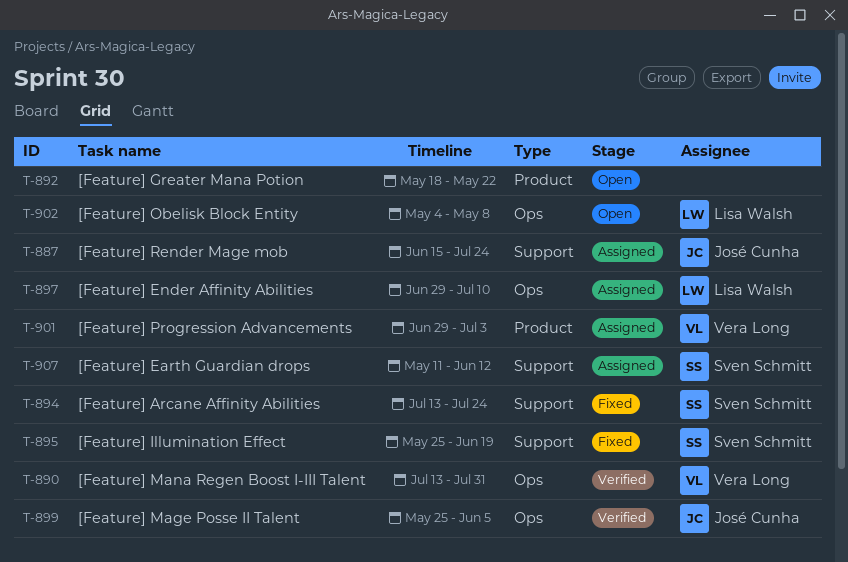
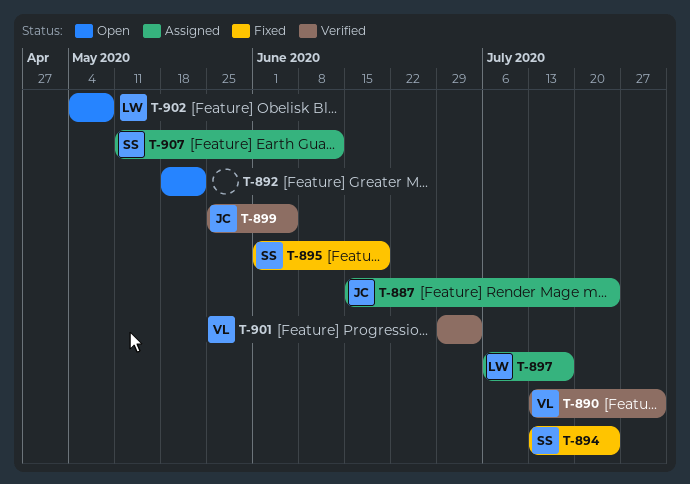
T-895, start: May 25 -> Jun 1
T-897, start: Jun 29 -> Jul 6
T-897, due: Jul 10 -> Jul 17
T-901, status: Assigned -> Verified

